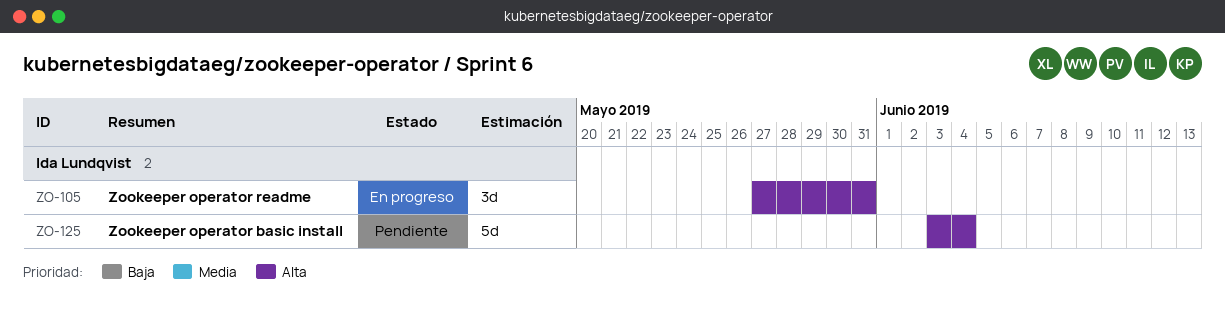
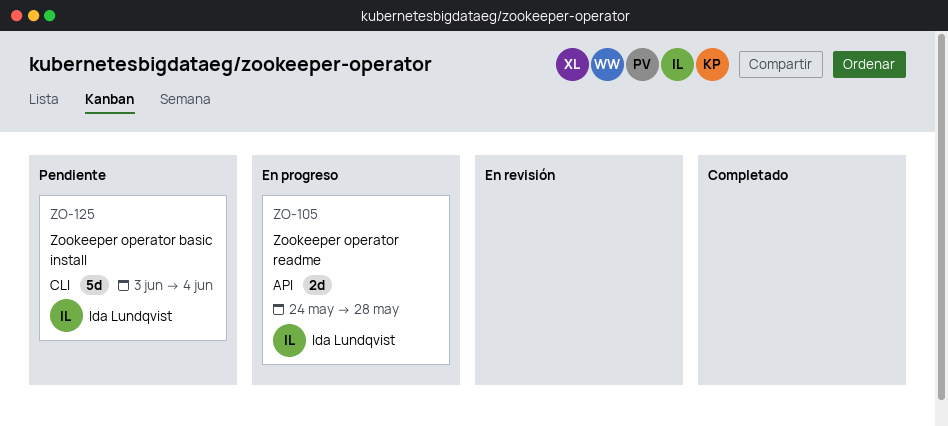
ZO-105, estimate: 3d -> 2d
ZO-105, start: May 27 -> May 24
ZO-105, due: May 31 -> May 28

